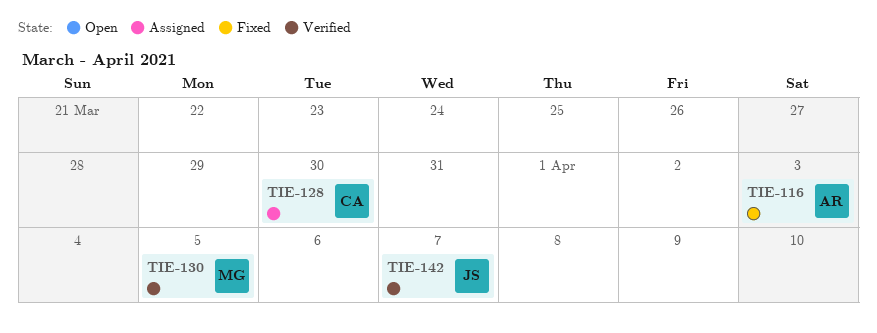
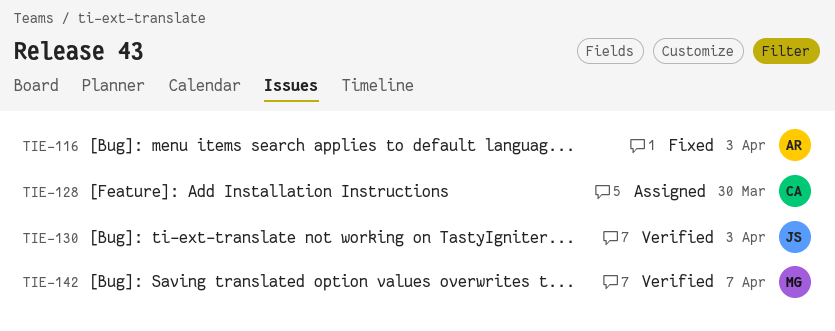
TIE-130, owner: MG -> JS
TIE-130, due: Apr 5 -> Apr 3
TIE-142, owner: JS -> MG

